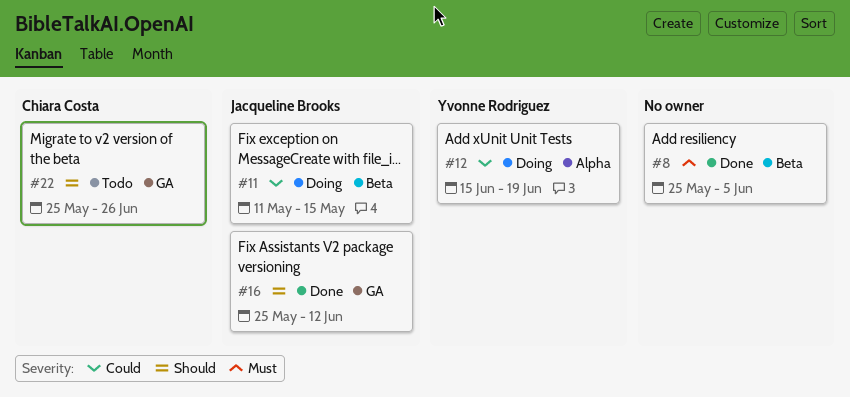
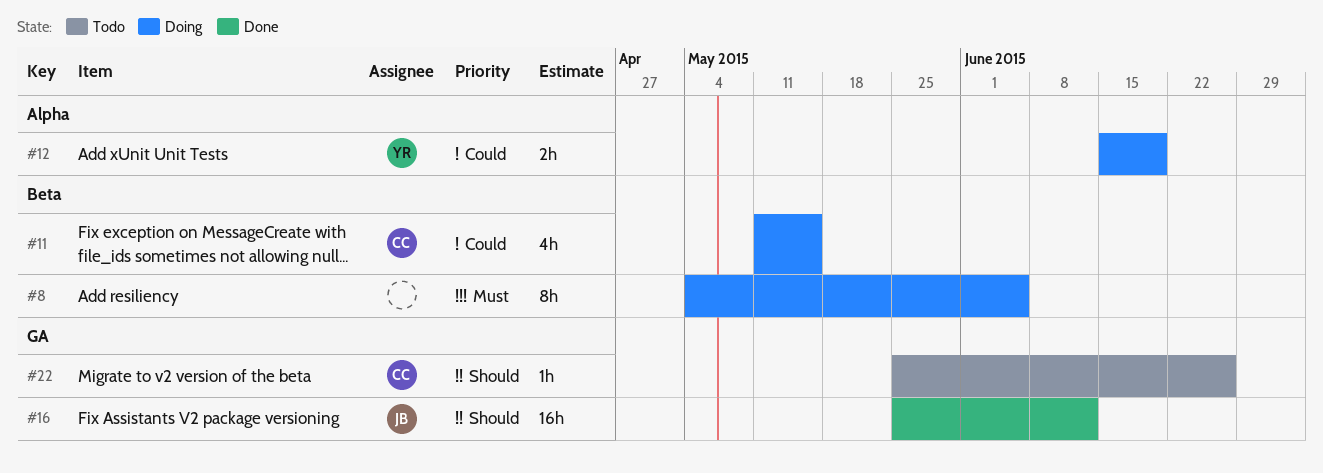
#8, status: Done -> Doing
#8, start: May 25 -> May 4
#11, owner: Jacqueline Brooks -> Chiara Costa

